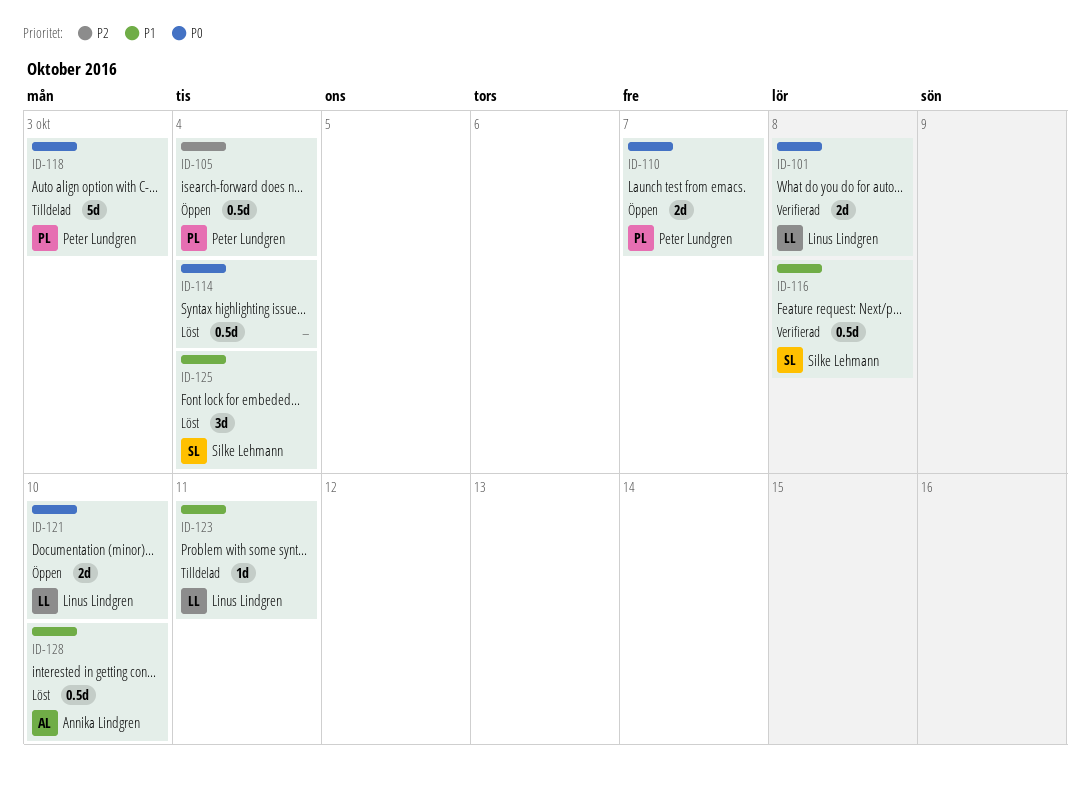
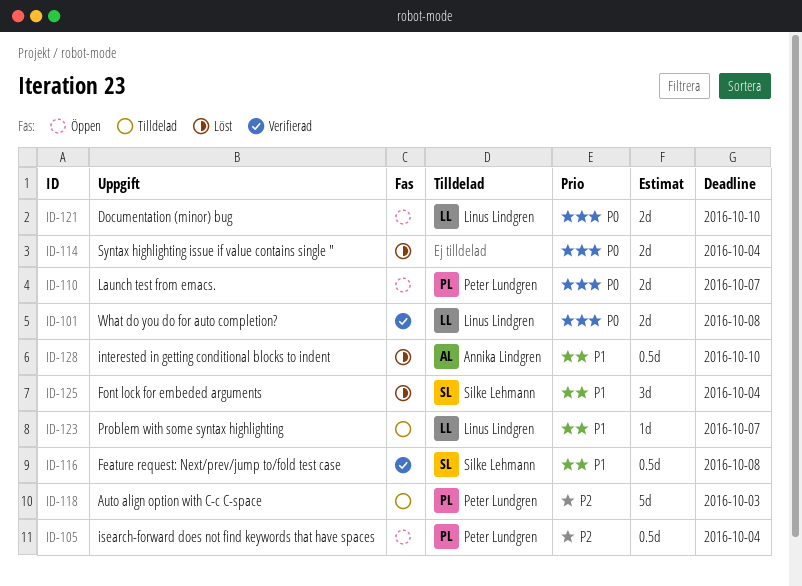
ID-114, estimate: 0.5d -> 2d
ID-118, priority: P0 -> P2
ID-123, due: Oct 11 -> Oct 7

